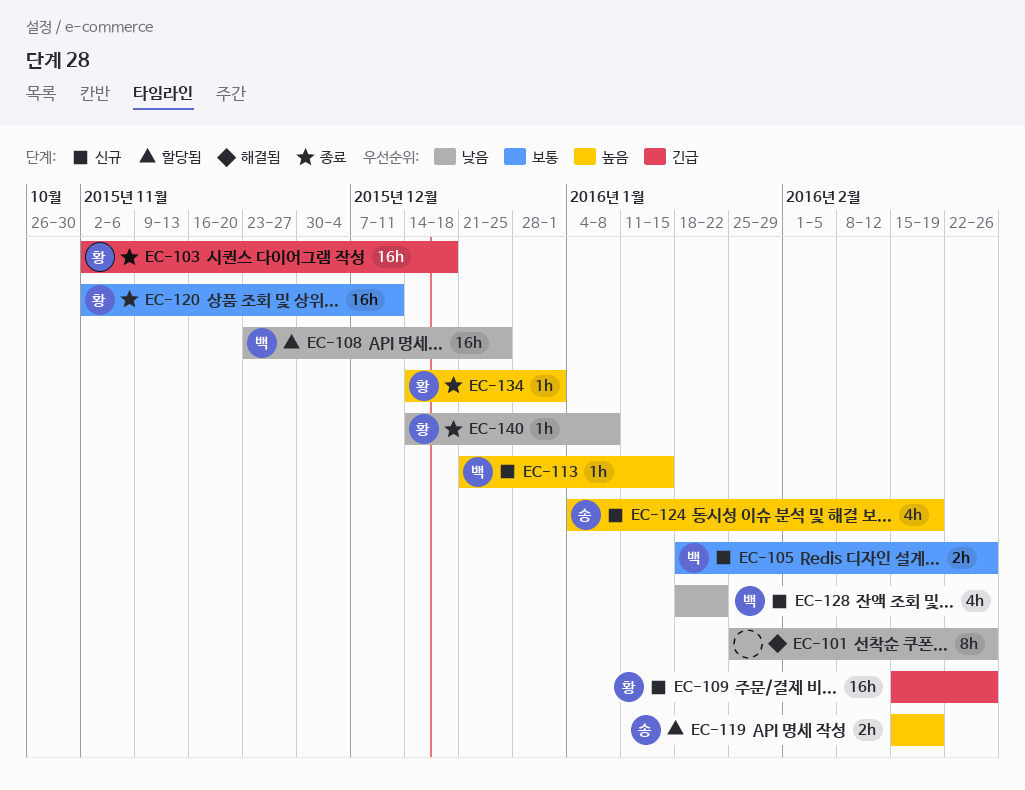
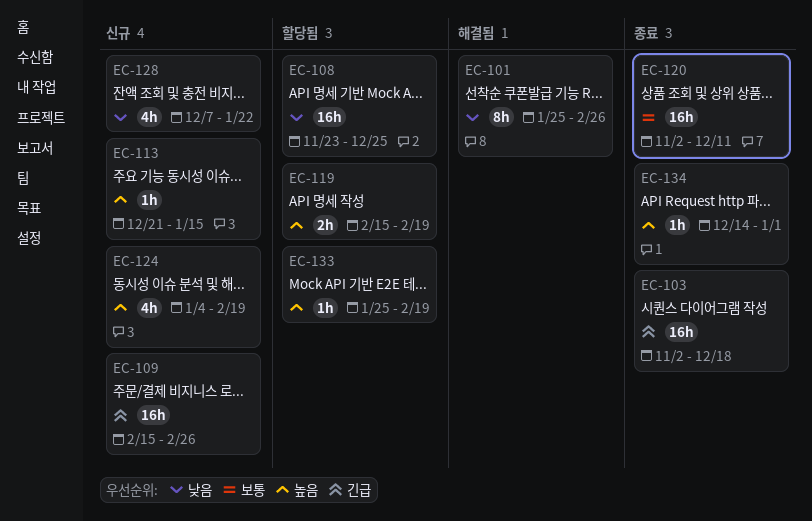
EC-105: present -> none
EC-128, start: Jan 18 -> Dec 7
EC-133: none -> present
EC-140: present -> none

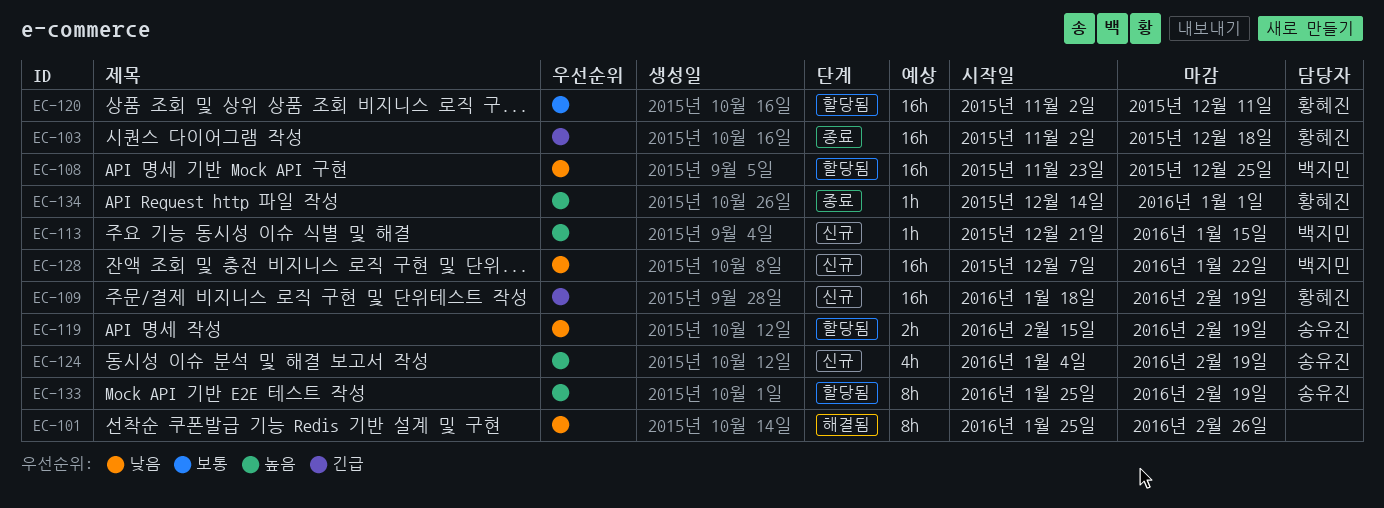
EC-109, start: Feb 15 -> Jan 18
EC-109, due: Feb 26 -> Feb 19
EC-119, priority: 높음 -> 낮음
EC-120, status: 종료 -> 할당됨
EC-128, estimate: 4h -> 16h
EC-133, estimate: 1h -> 8h

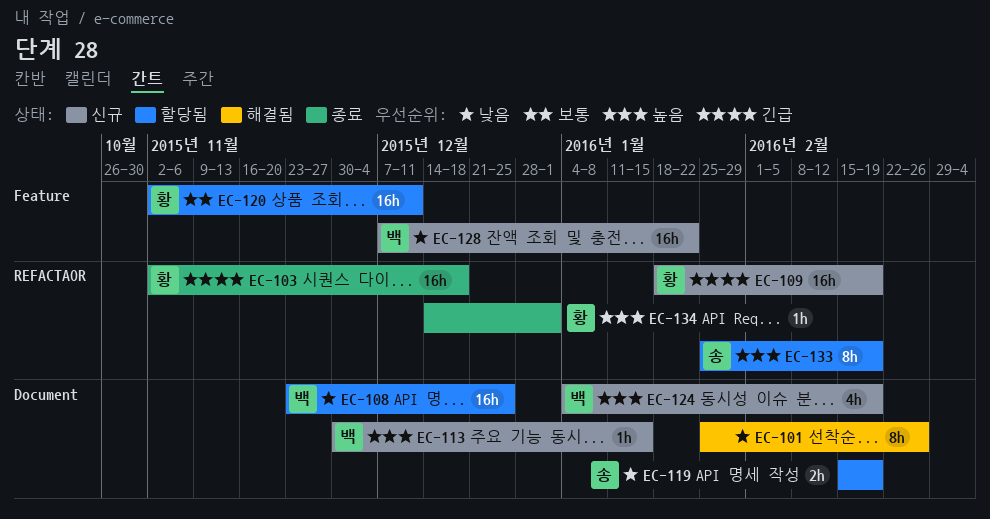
EC-113, start: Dec 21 -> Nov 30
EC-124, owner: 송유진 -> 백지민

